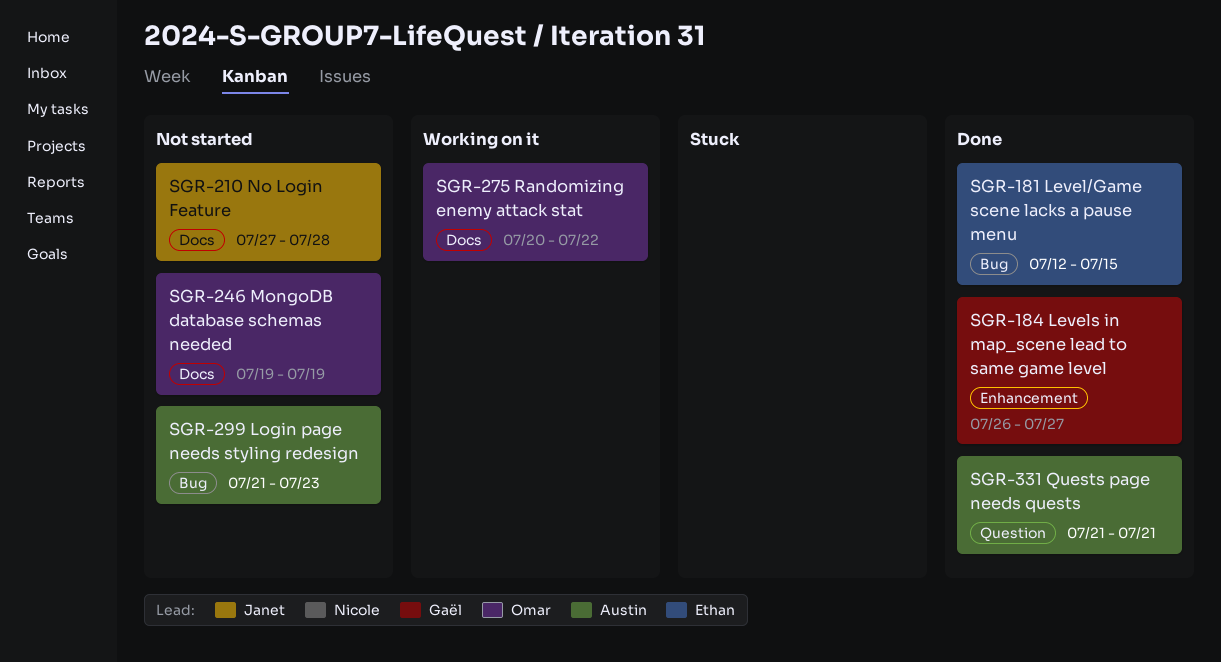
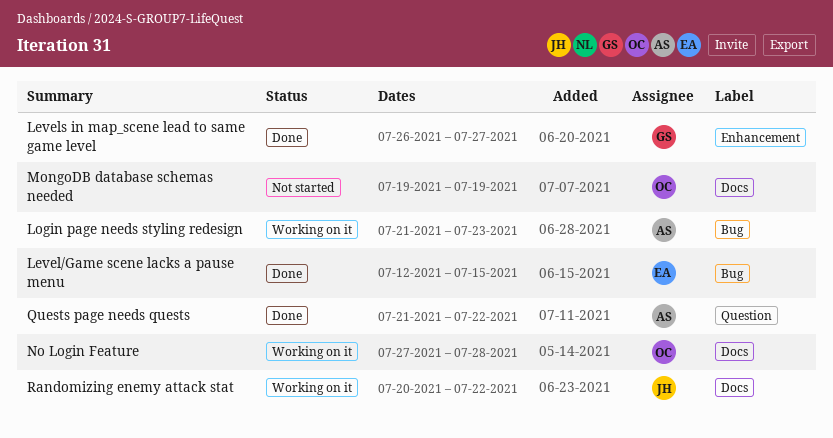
Login page needs styling redesign, status: Not started -> Working on it
No Login Feature, status: Not started -> Working on it
No Login Feature, owner: Janet -> Omar
Quests page needs quests, due: Jul 21 -> Jul 22
Randomizing enemy attack stat, owner: Omar -> Janet

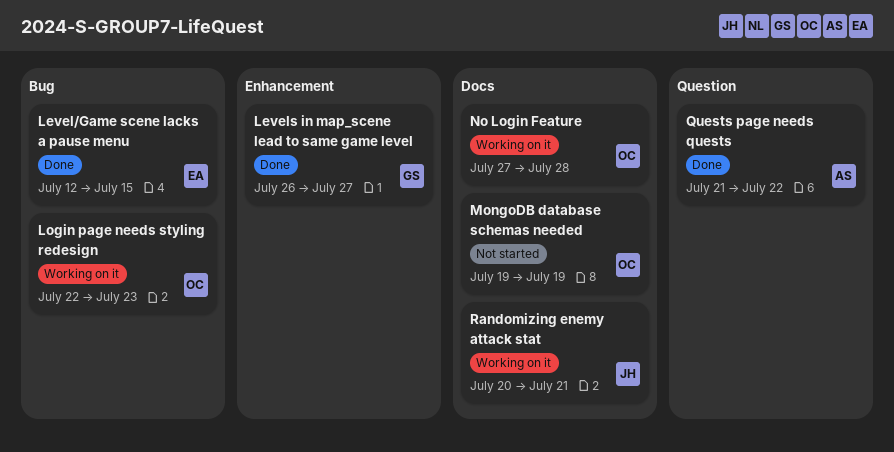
Login page needs styling redesign, owner: AS -> OC
Login page needs styling redesign, start: Jul 21 -> Jul 22
Randomizing enemy attack stat, due: Jul 22 -> Jul 21

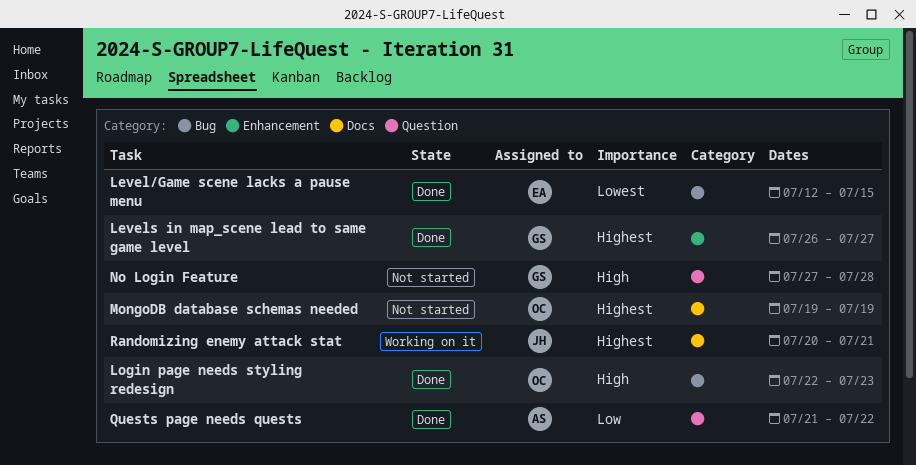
Login page needs styling redesign, status: Working on it -> Done
No Login Feature, status: Working on it -> Not started
No Login Feature, owner: OC -> GS
No Login Feature, label: Docs -> Question

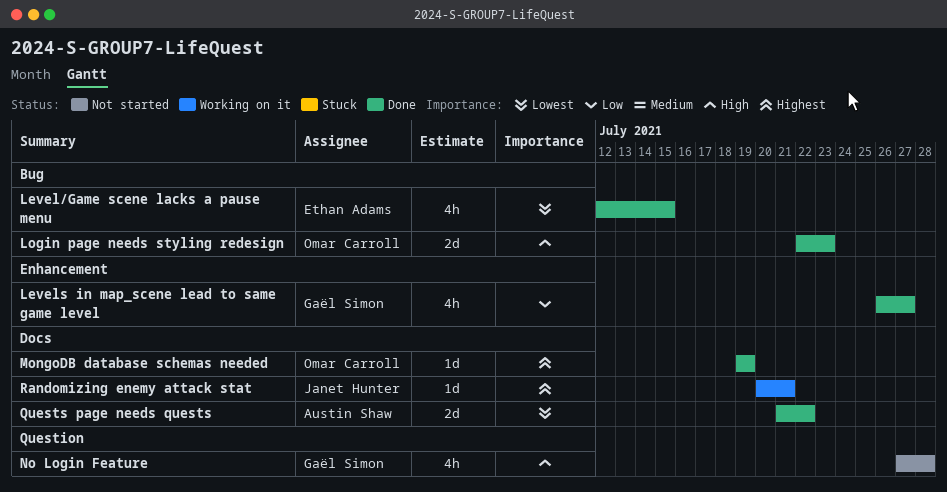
Levels in map_scene lead to same game level, priority: Highest -> Low
MongoDB database schemas needed, status: Not started -> Done
Quests page needs quests, priority: Low -> Lowest
Quests page needs quests, label: Question -> Docs

